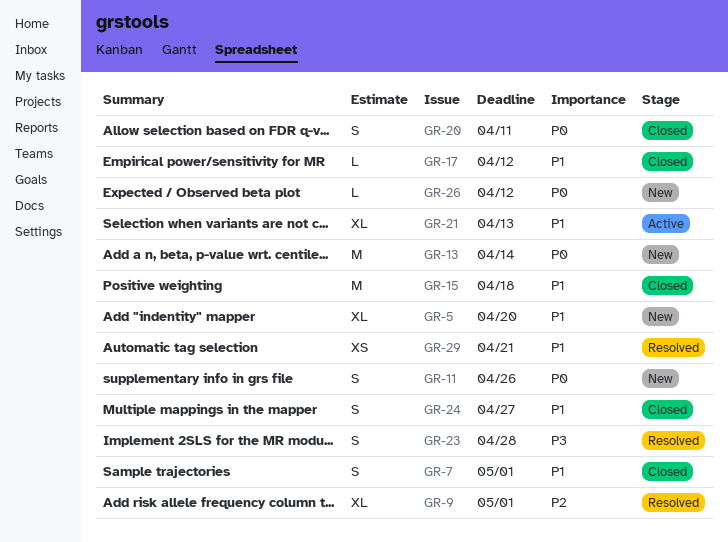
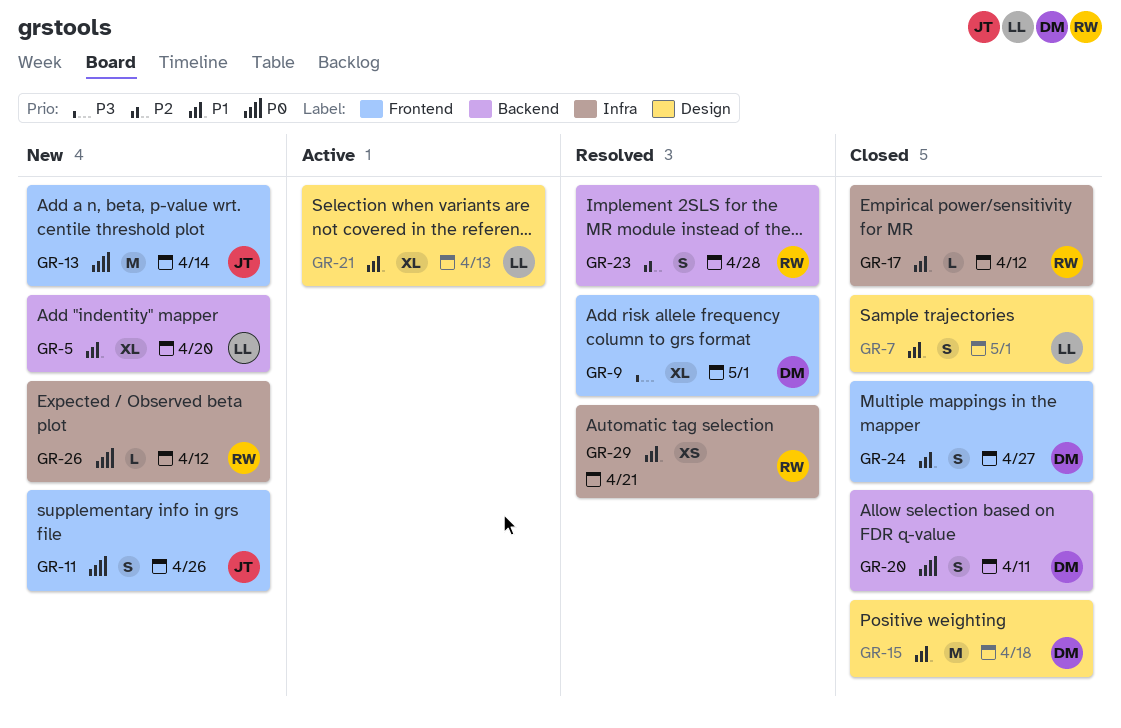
GR-9, priority: P2 -> P3
GR-23, priority: P3 -> P2

